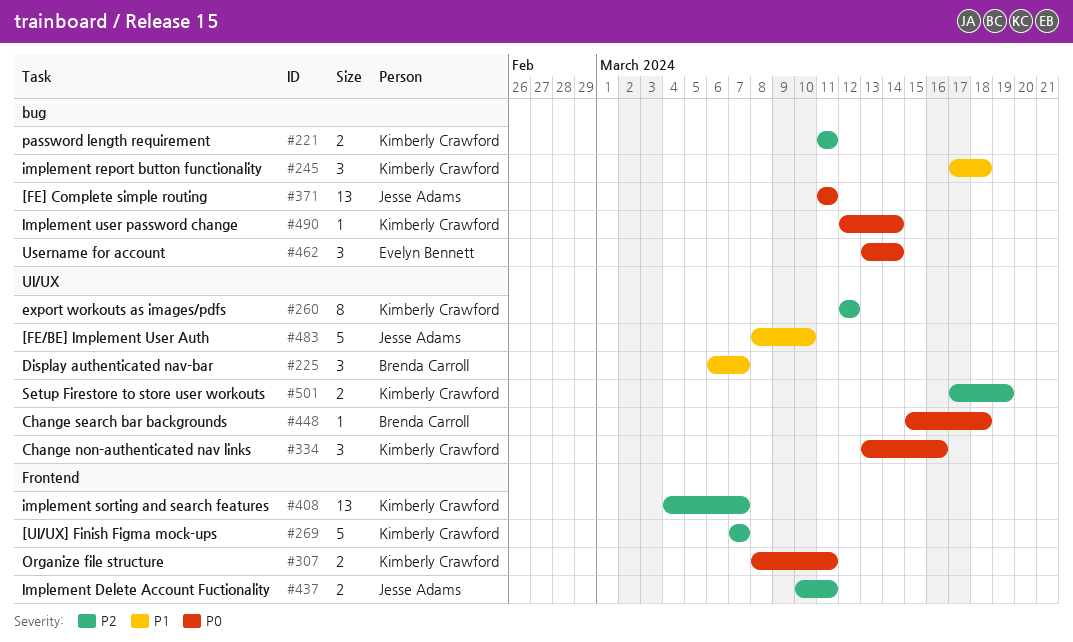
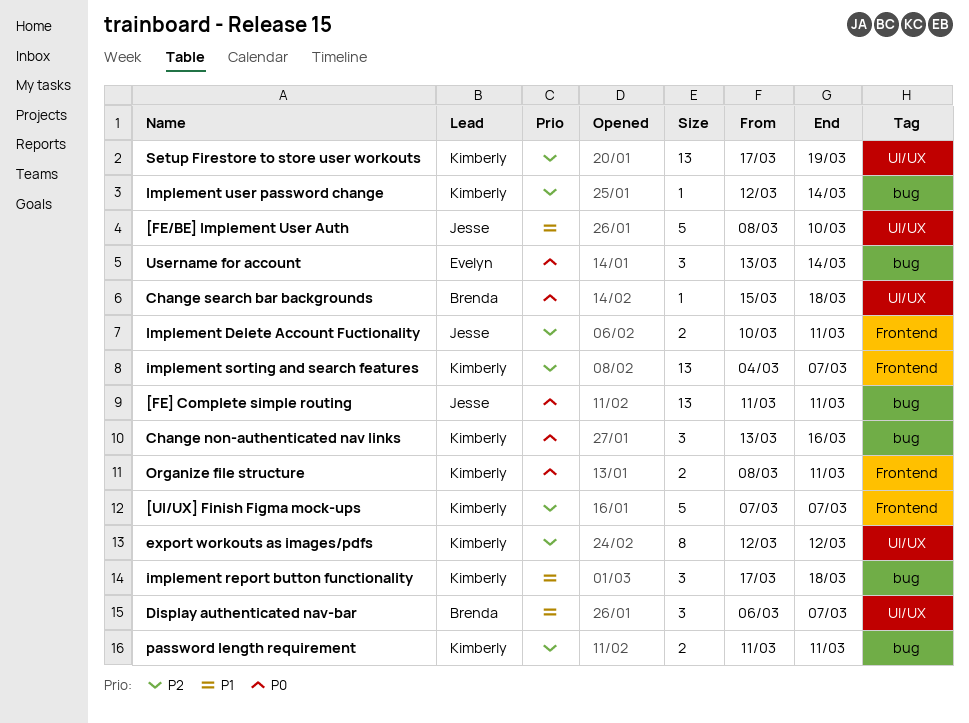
Change non-authenticated nav links, label: UI/UX -> bug
Implement user password change, priority: P0 -> P2
Setup Firestore to store user workouts, estimate: 2 -> 13

